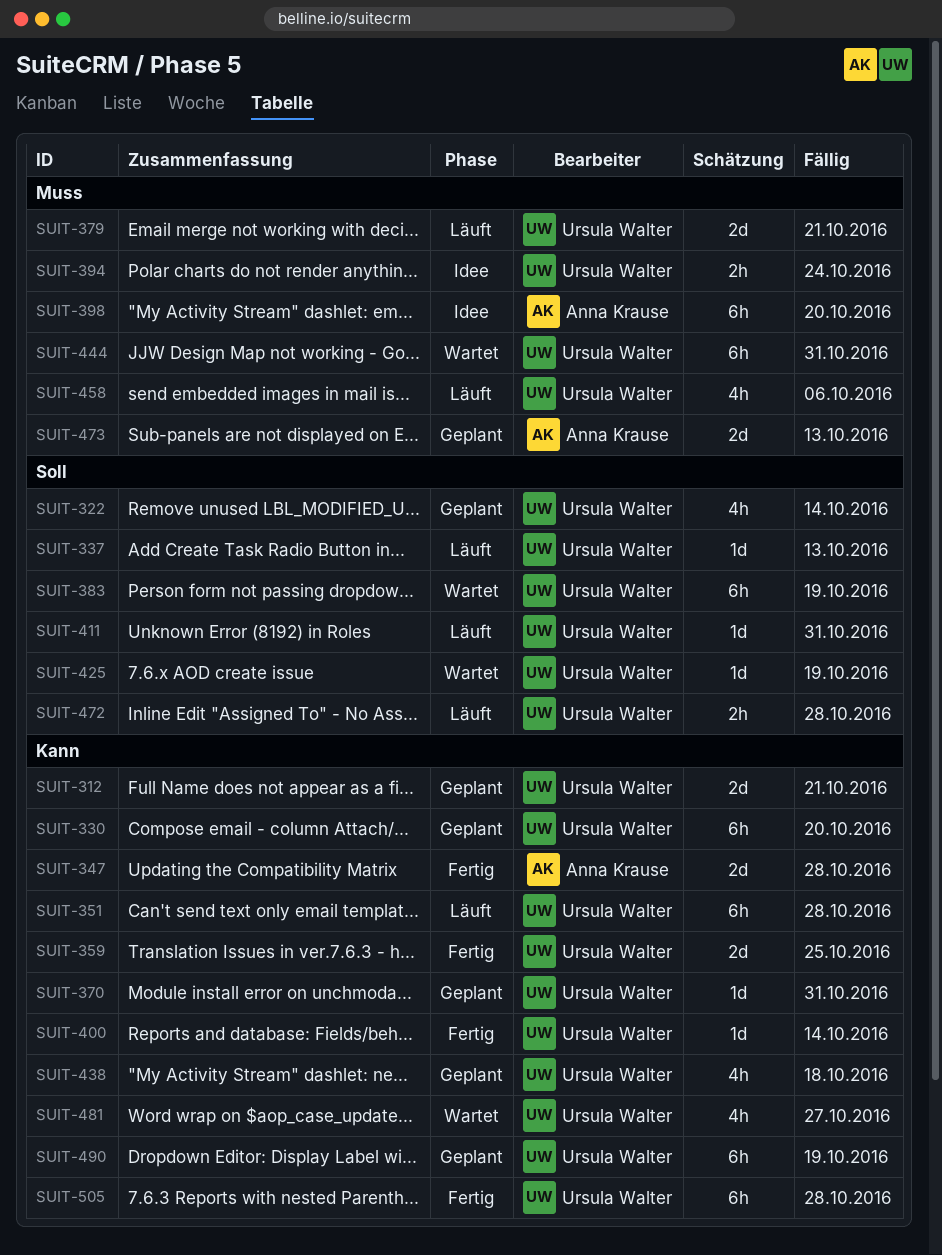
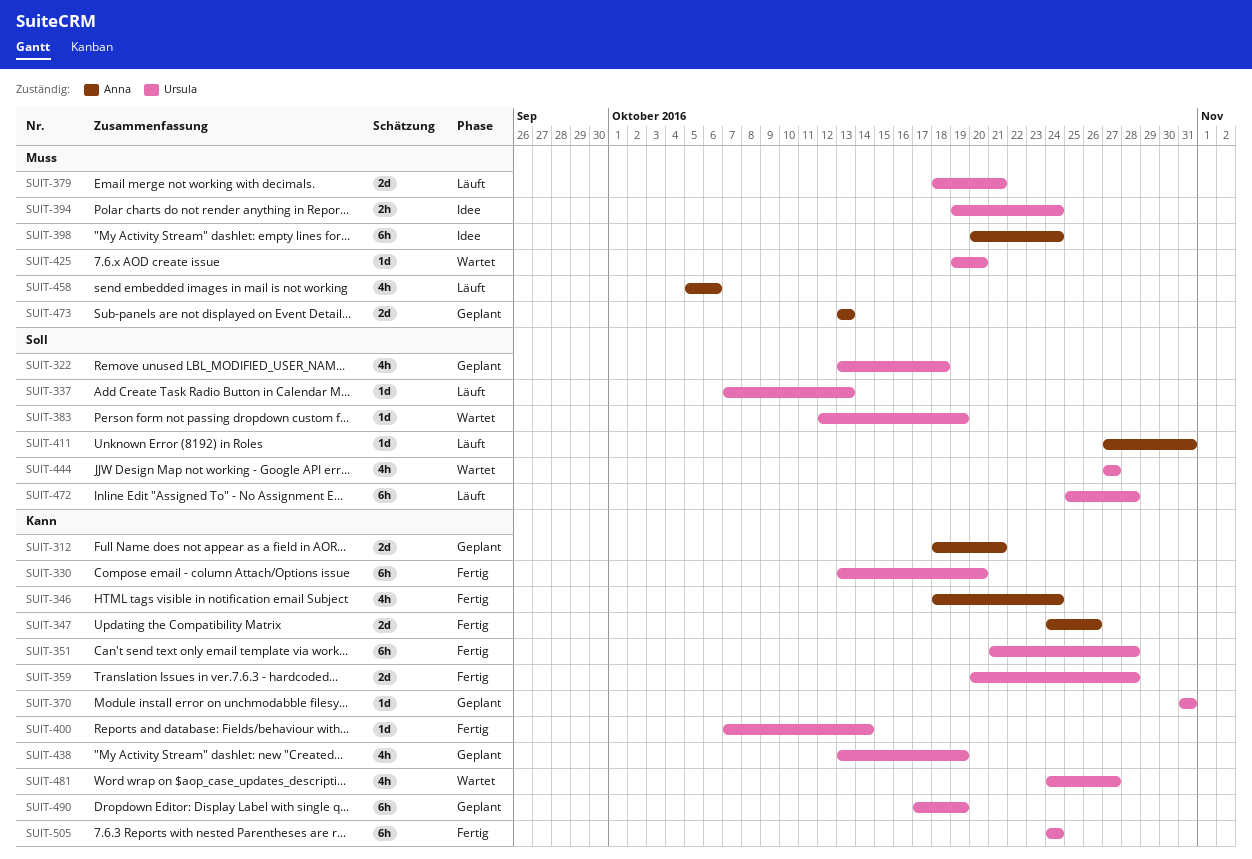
SUIT-312, owner: Ursula Walter -> Anna Krause
SUIT-322, due: Oct 14 -> Oct 18
SUIT-330, status: Geplant -> Fertig
SUIT-346: none -> present
SUIT-347, due: Oct 28 -> Oct 26
SUIT-351, status: Läuft -> Fertig
SUIT-359, due: Oct 25 -> Oct 28
SUIT-383, estimate: 6h -> 1d
SUIT-398, due: Oct 20 -> Oct 24
SUIT-411, owner: Ursula Walter -> Anna Krause
SUIT-425, priority: Soll -> Muss
SUIT-425, due: Oct 19 -> Oct 20
SUIT-438, due: Oct 18 -> Oct 19
SUIT-444, priority: Muss -> Soll
SUIT-444, estimate: 6h -> 4h
SUIT-444, due: Oct 31 -> Oct 27
SUIT-458, owner: Ursula Walter -> Anna Krause
SUIT-472, estimate: 2h -> 6h
SUIT-505, due: Oct 28 -> Oct 24

